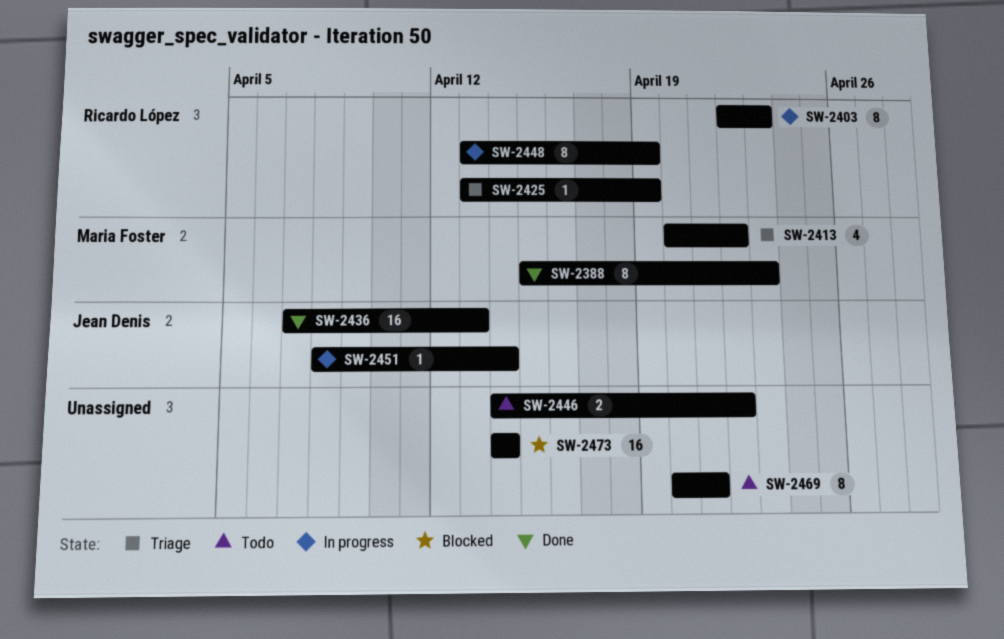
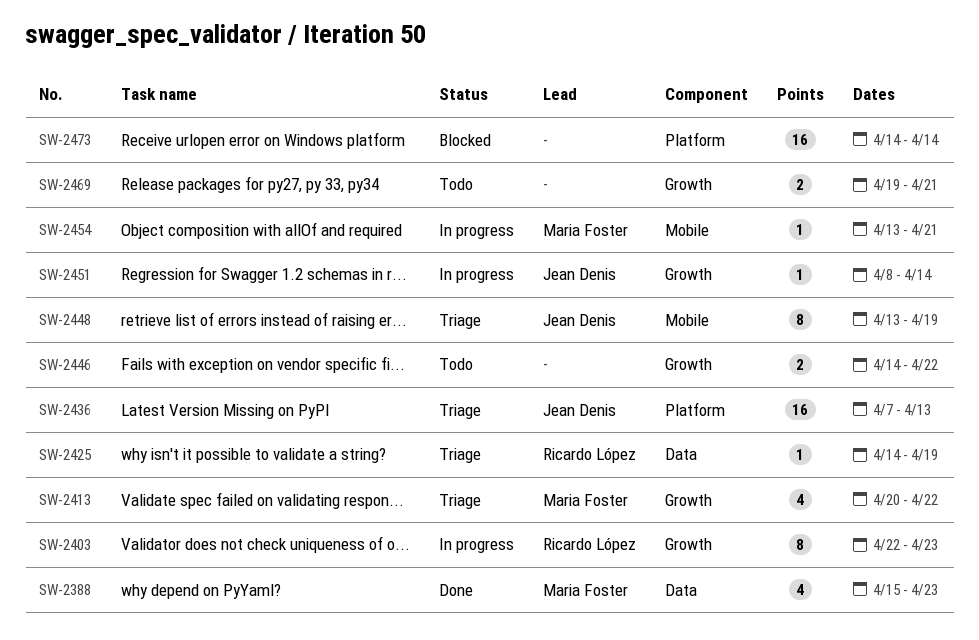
SW-2388, estimate: 8 -> 4
SW-2425, start: Apr 13 -> Apr 14
SW-2436, status: Done -> Triage
SW-2448, status: In progress -> Triage
SW-2448, owner: Ricardo López -> Jean Denis
SW-2454: none -> present
SW-2469, estimate: 8 -> 2
SW-2469, start: Apr 20 -> Apr 19

